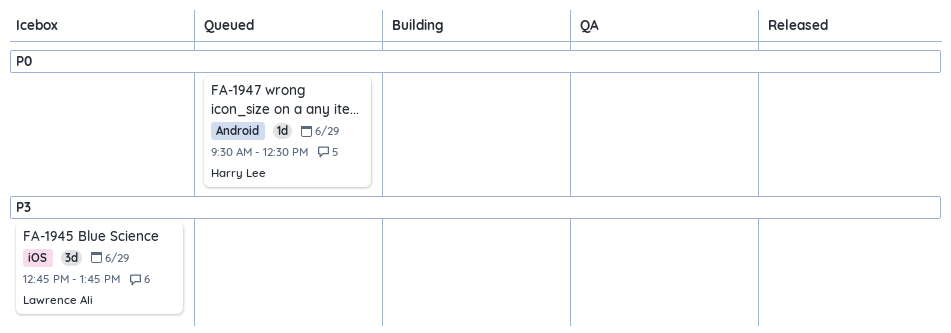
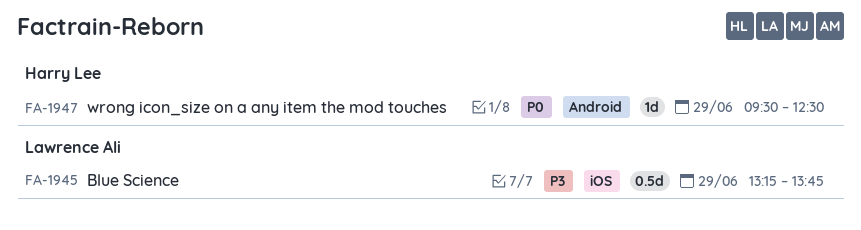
FA-1945, estimate: 3d -> 0.5d
FA-1945, begins: 12:45 -> 13:15

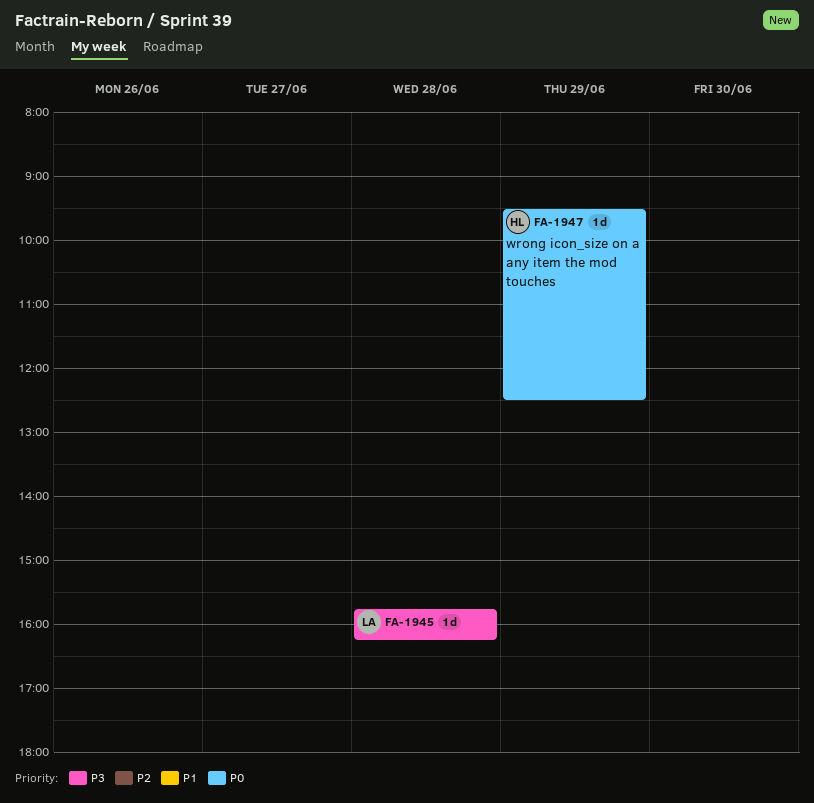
FA-1945, estimate: 0.5d -> 1d
FA-1945, day: Jun 29 -> Jun 28
FA-1945, begins: 13:15 -> 15:45
FA-1945, ends: 13:45 -> 16:15

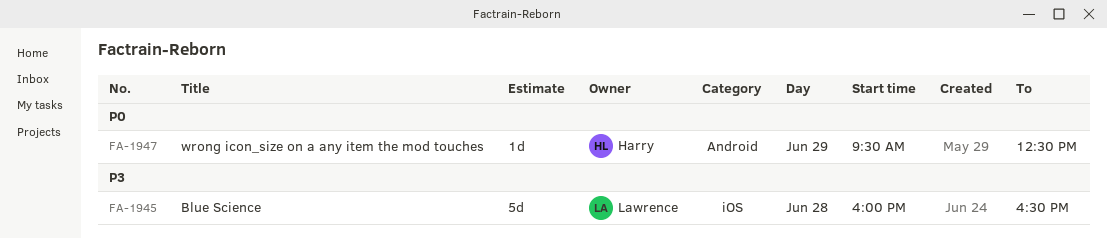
FA-1945, estimate: 1d -> 5d
FA-1945, begins: 15:45 -> 16:00
FA-1945, ends: 16:15 -> 16:30

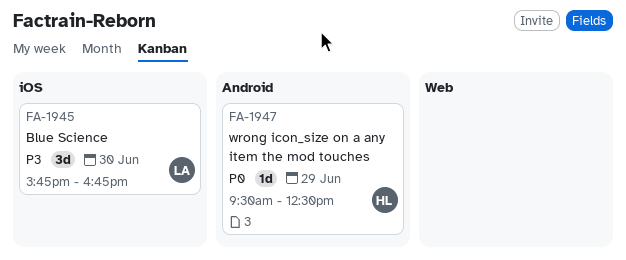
FA-1945, estimate: 5d -> 3d
FA-1945, day: Jun 28 -> Jun 30
FA-1945, begins: 16:00 -> 15:45
FA-1945, ends: 16:30 -> 16:45

